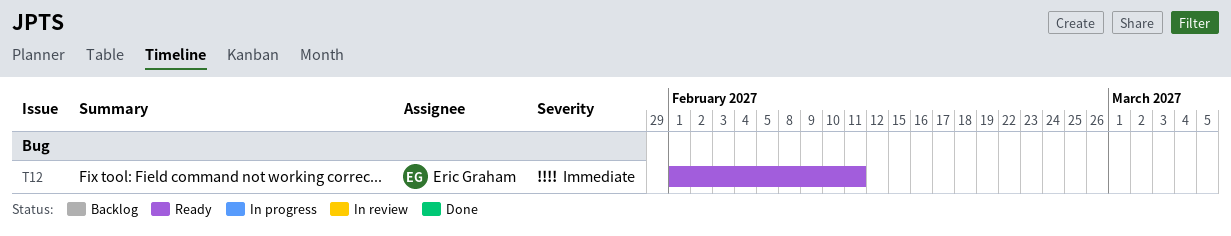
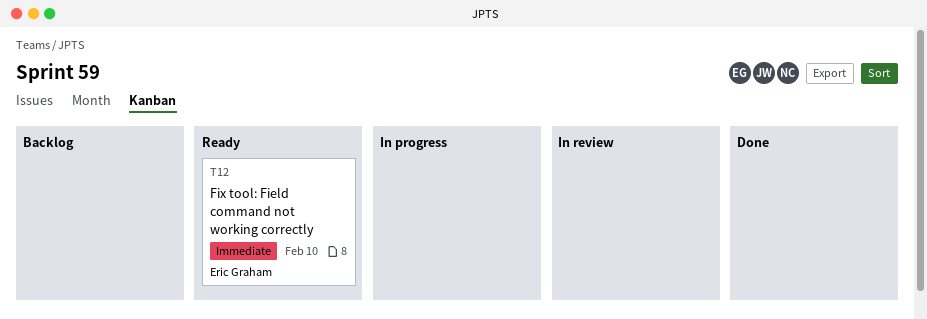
T12, due: Feb 11 -> Feb 10

